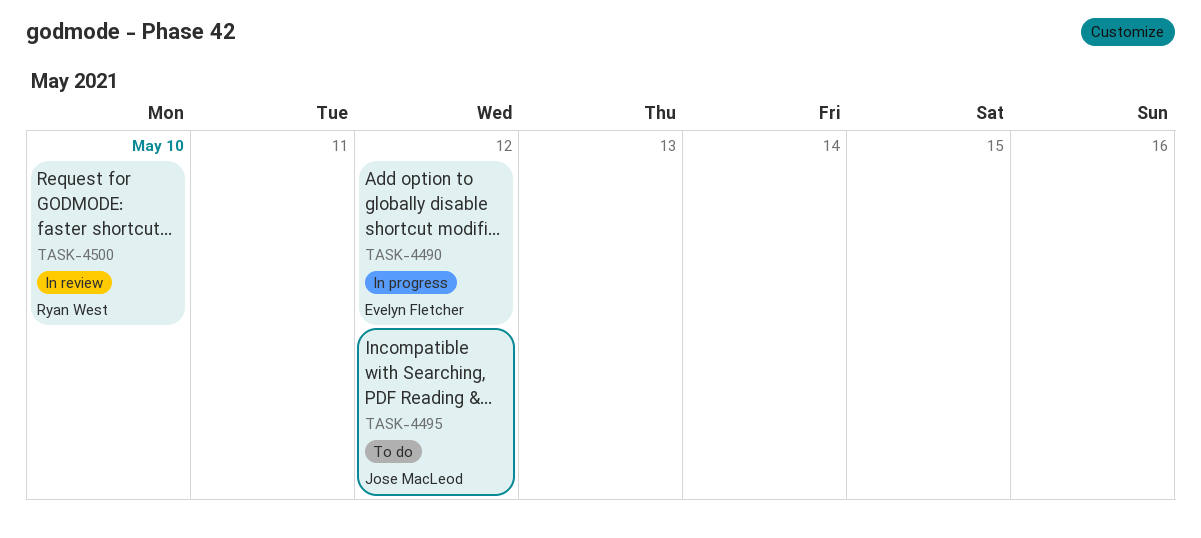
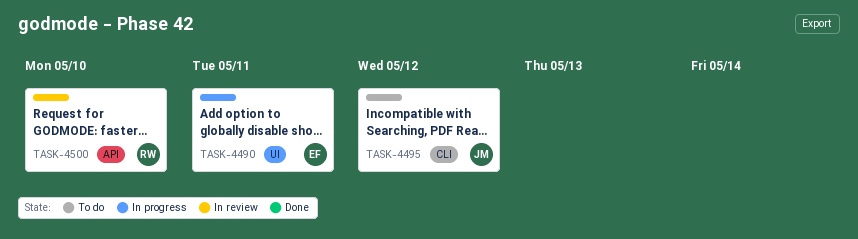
TASK-4490, due: May 12 -> May 11

